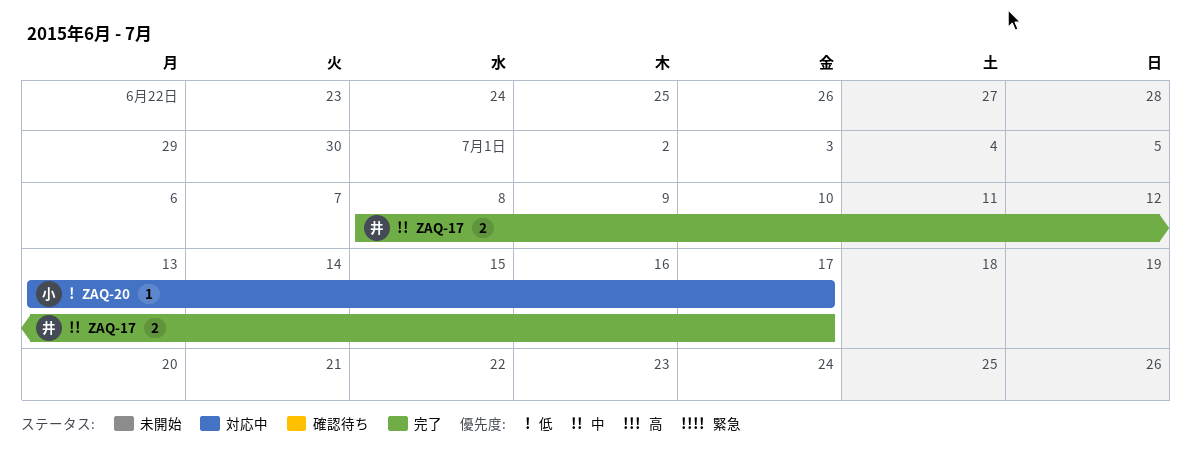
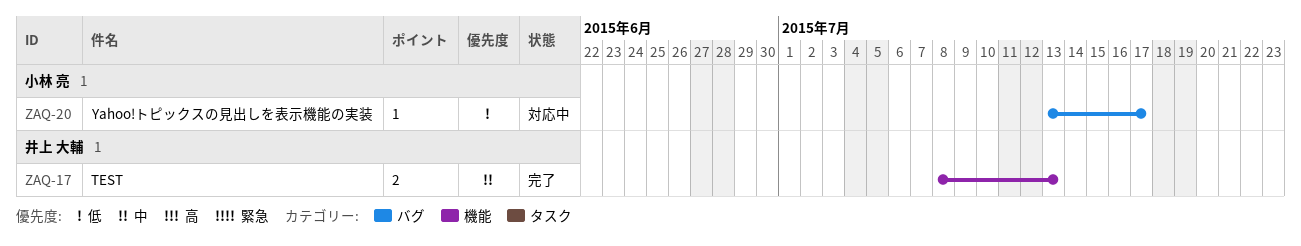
ZAQ-17, due: Jul 17 -> Jul 13

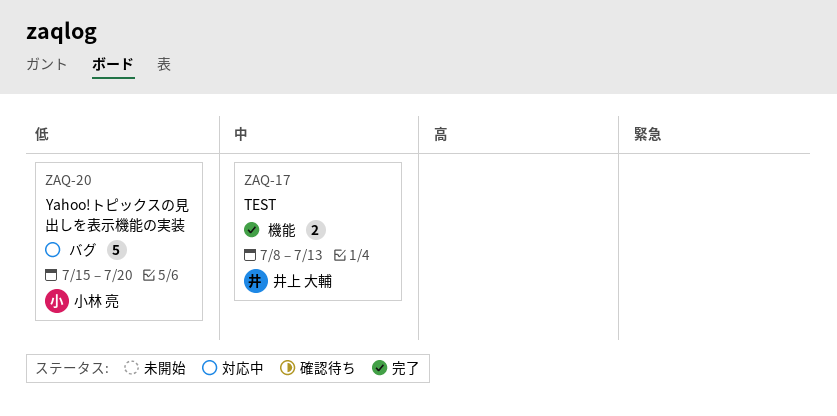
ZAQ-20, estimate: 1 -> 5
ZAQ-20, start: Jul 13 -> Jul 15
ZAQ-20, due: Jul 17 -> Jul 20

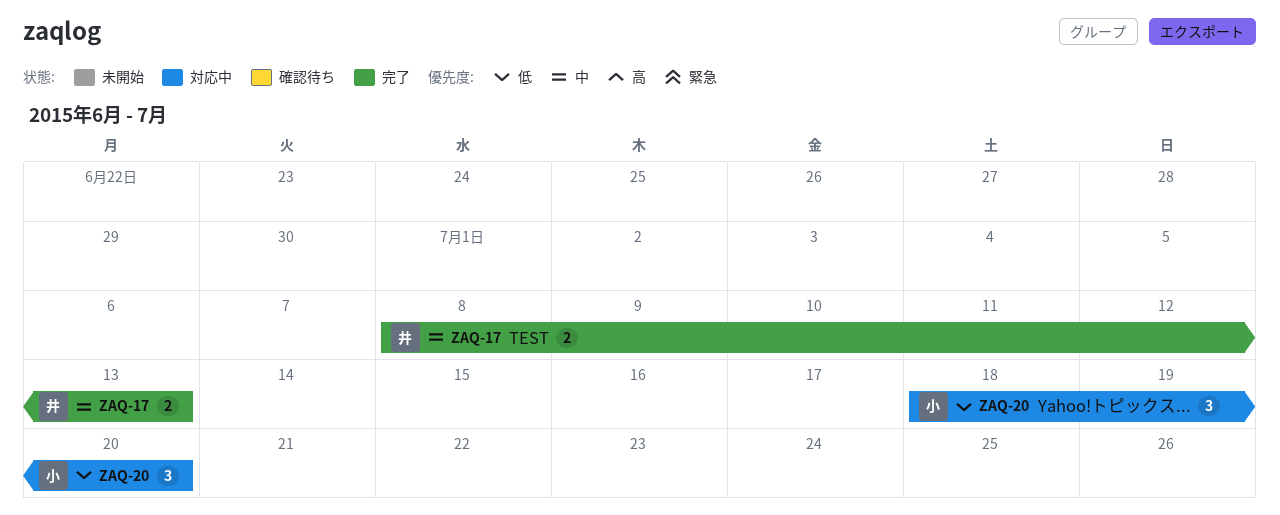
ZAQ-20, estimate: 5 -> 3
ZAQ-20, start: Jul 15 -> Jul 18

